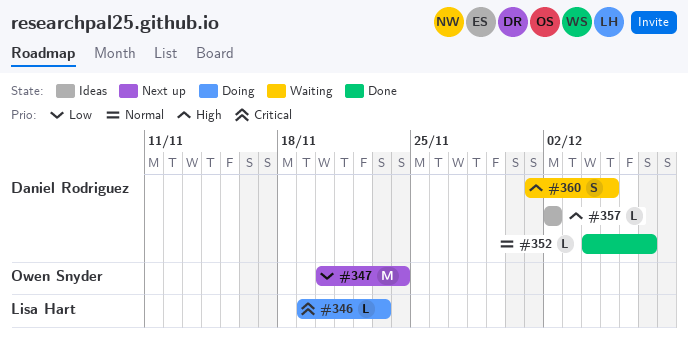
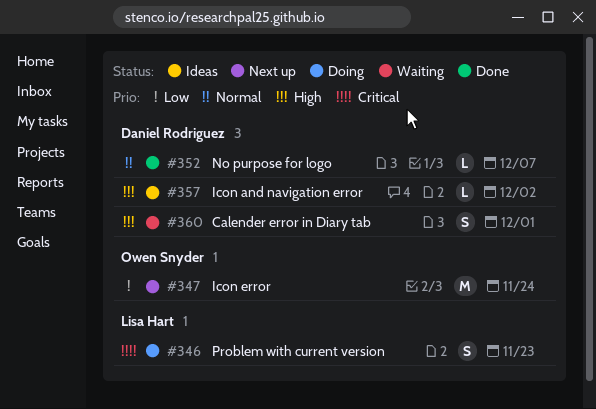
#346, estimate: L -> S
#360, due: Dec 5 -> Dec 1

